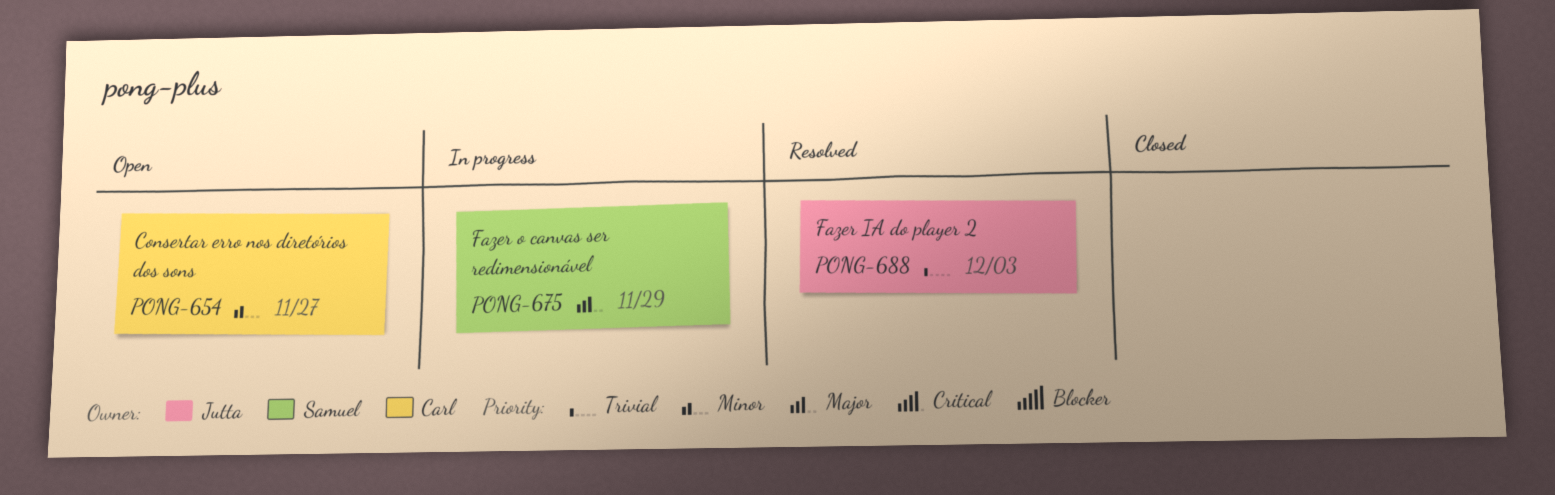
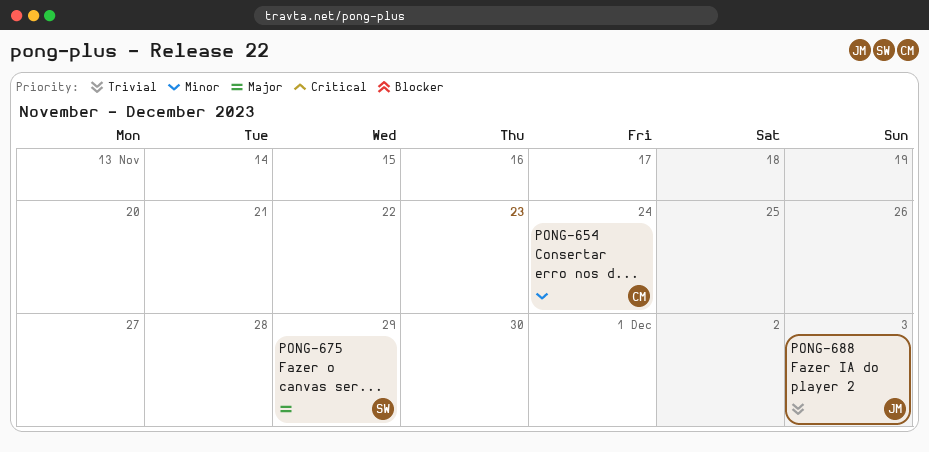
PONG-654, due: Nov 27 -> Nov 24

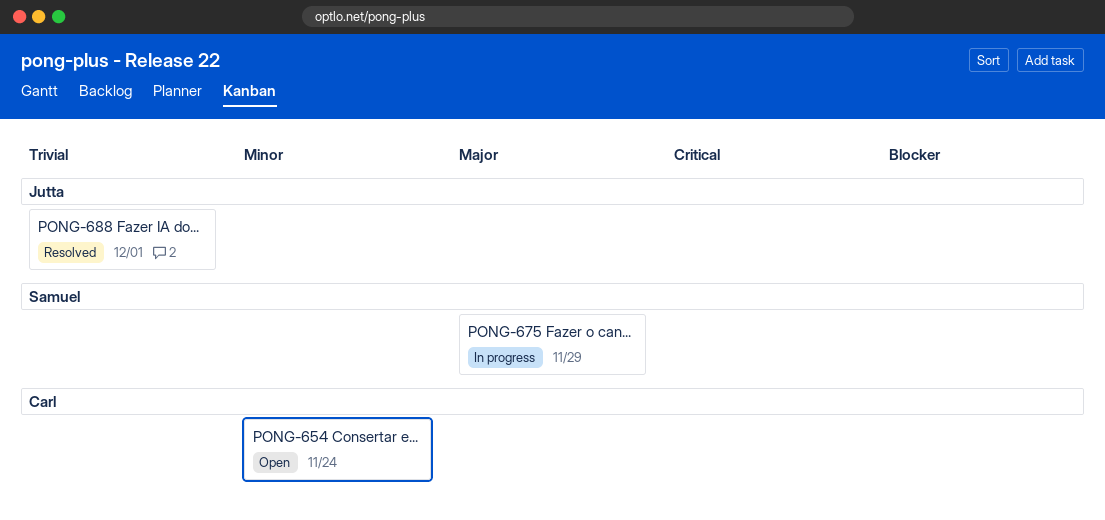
PONG-688, due: Dec 3 -> Dec 1

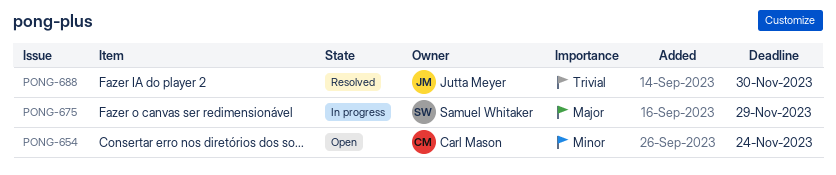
PONG-688, due: Dec 1 -> Nov 30

